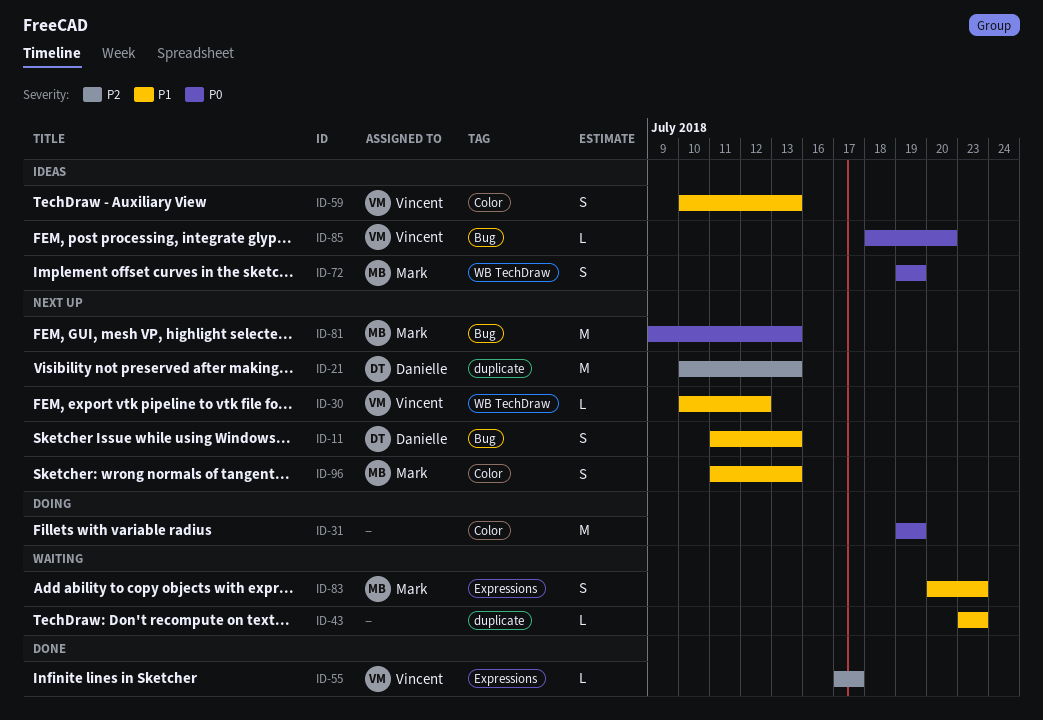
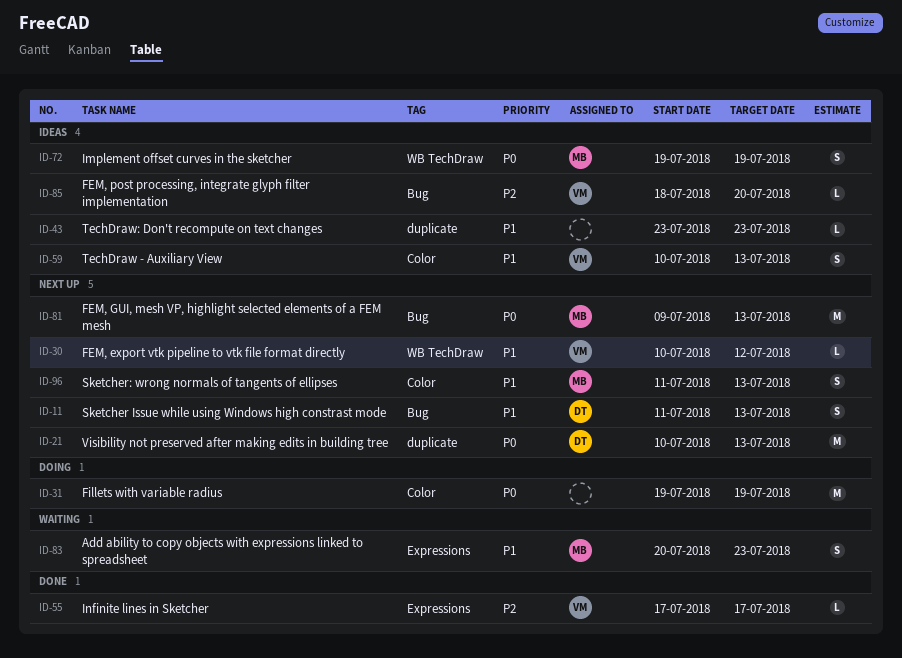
ID-21, priority: P2 -> P0
ID-43, status: Waiting -> Ideas
ID-85, priority: P0 -> P2

